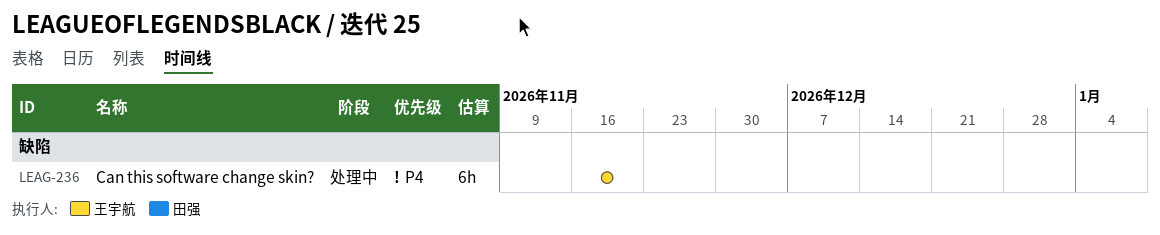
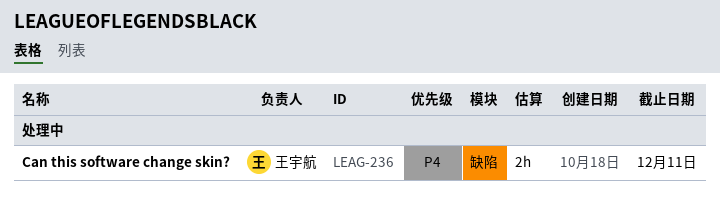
LEAG-236, estimate: 6h -> 2h
LEAG-236, due: Nov 20 -> Dec 11

